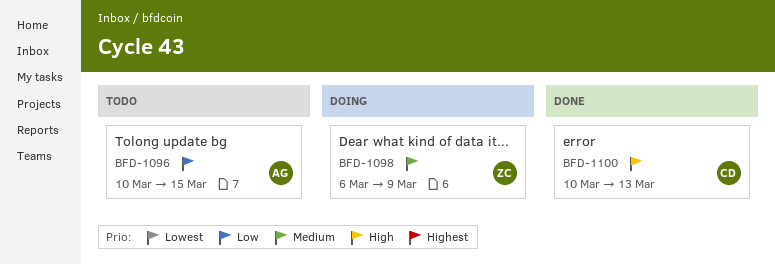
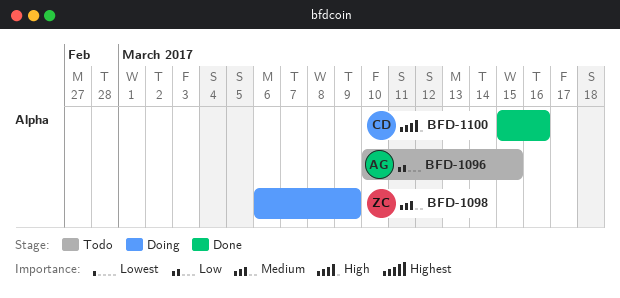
BFD-1100, start: Mar 10 -> Mar 15
BFD-1100, due: Mar 13 -> Mar 16

